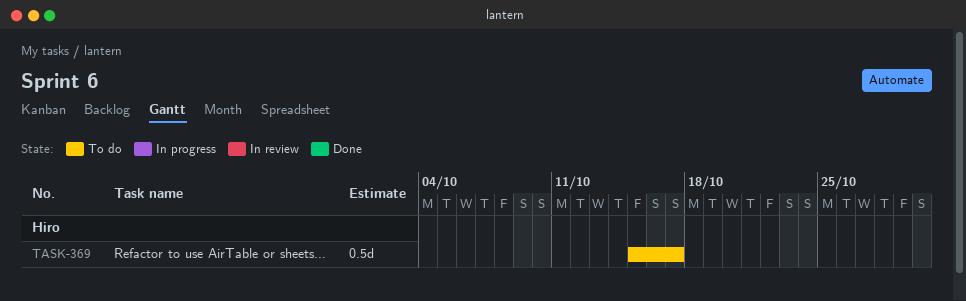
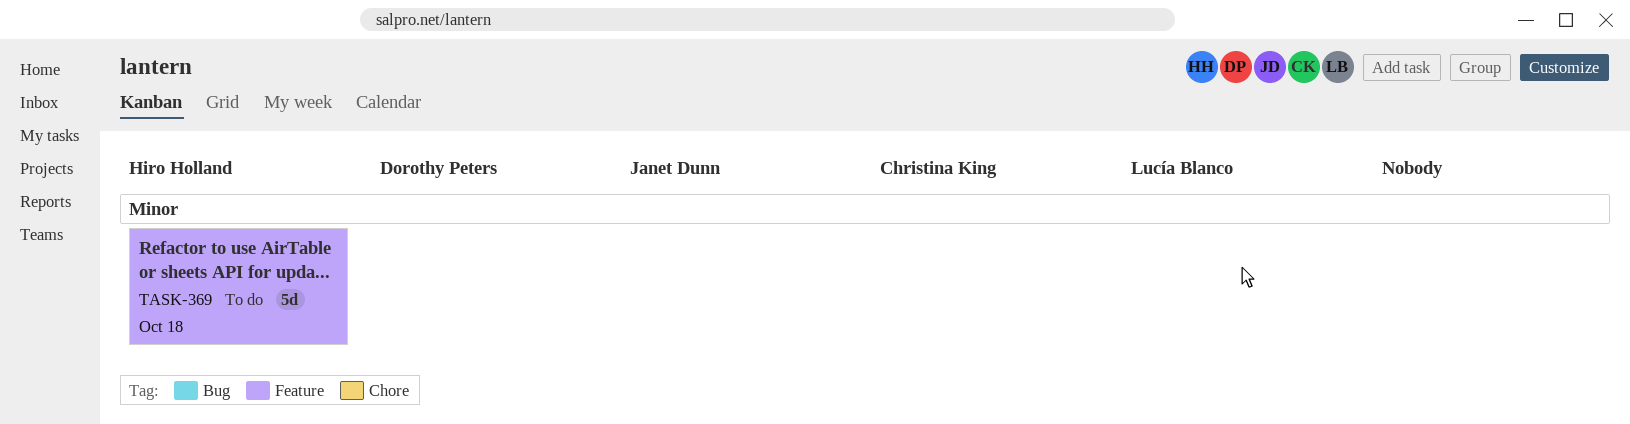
TASK-369, estimate: 0.5d -> 5d
TASK-369, due: Oct 17 -> Oct 18

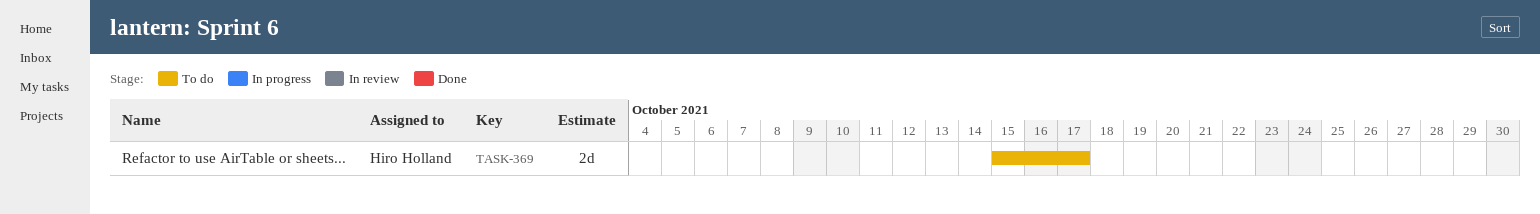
TASK-369, estimate: 5d -> 2d
TASK-369, due: Oct 18 -> Oct 17

